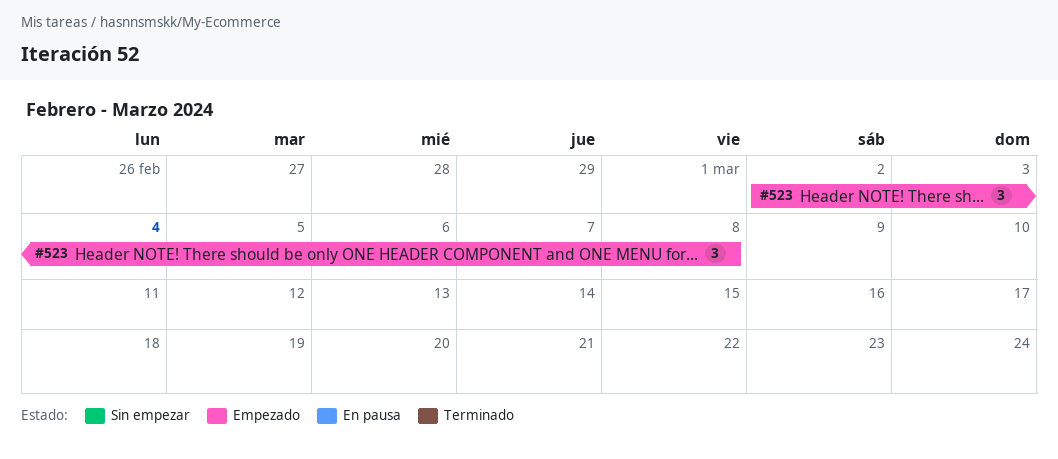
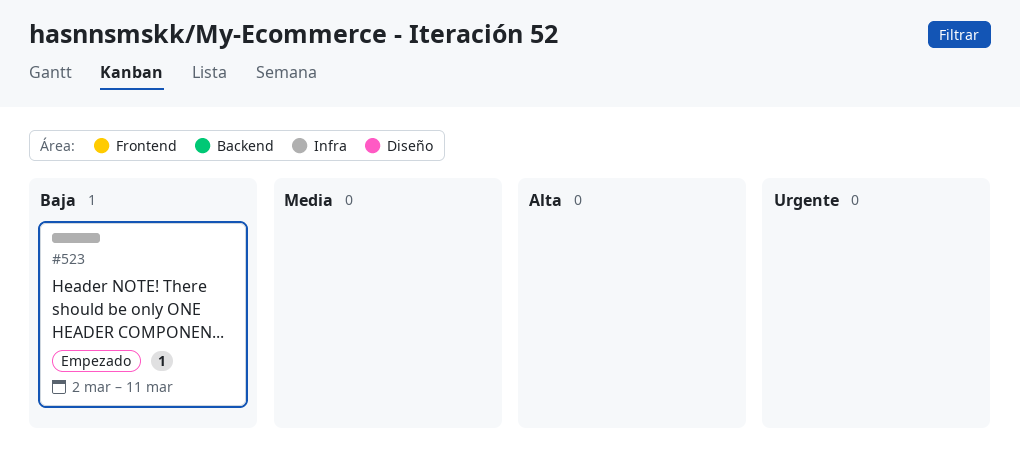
#523, estimate: 3 -> 1
#523, due: Mar 8 -> Mar 11

